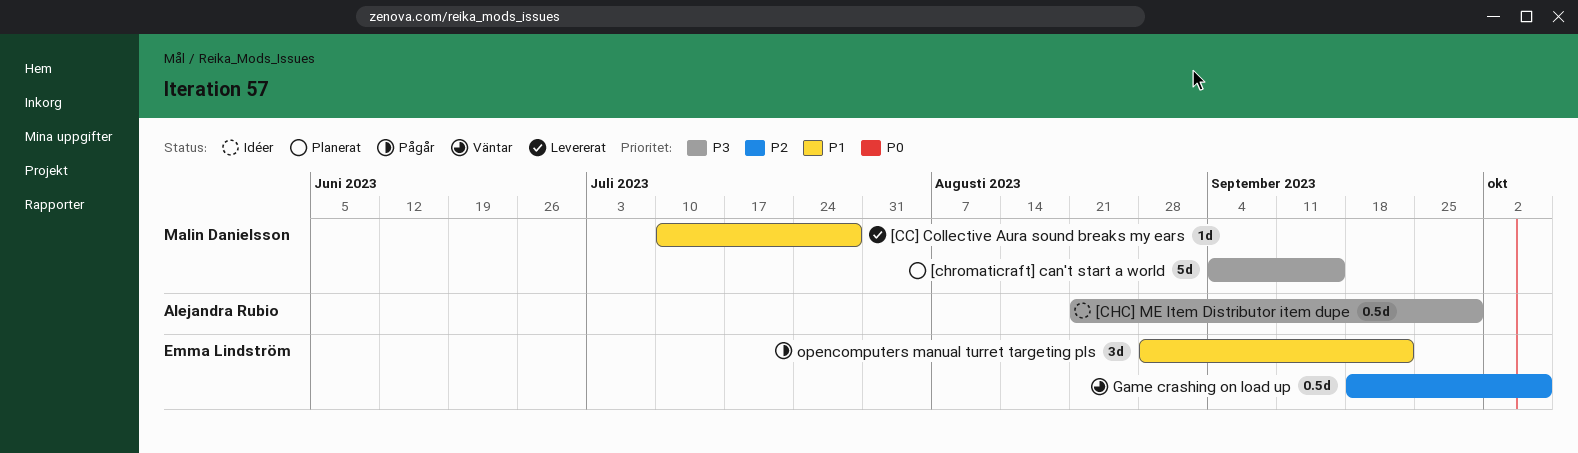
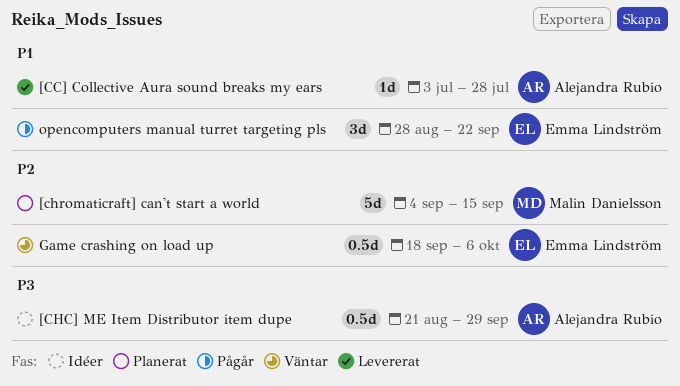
[CC] Collective Aura sound breaks my ears, owner: Malin Danielsson -> Alejandra Rubio
[CC] Collective Aura sound breaks my ears, start: Jul 10 -> Jul 3
[chromaticraft] can't start a world, priority: P3 -> P2

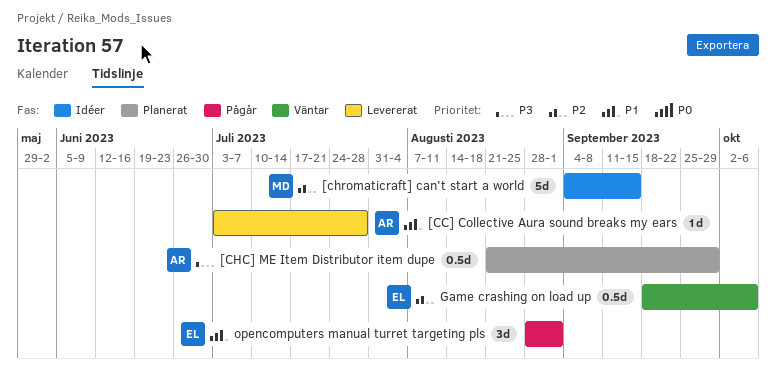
[CHC] ME Item Distributor item dupe, status: Idéer -> Planerat
[chromaticraft] can't start a world, status: Planerat -> Idéer
opencomputers manual turret targeting pls, due: Sep 22 -> Sep 1

